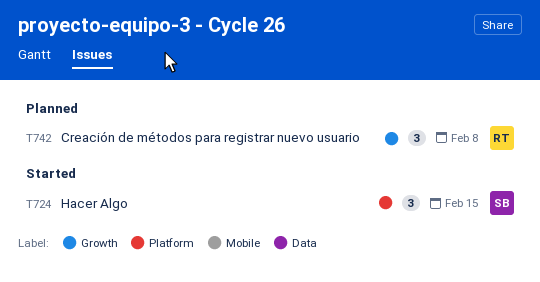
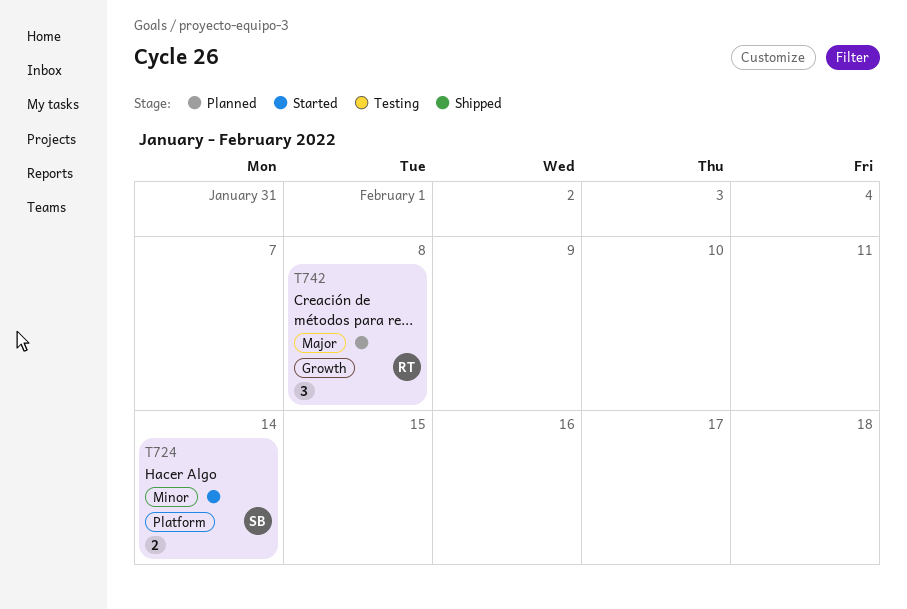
T724, estimate: 3 -> 2
T724, due: Feb 15 -> Feb 14

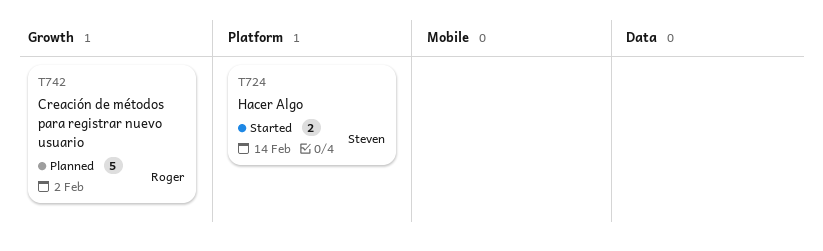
T742, estimate: 3 -> 5
T742, due: Feb 8 -> Feb 2

